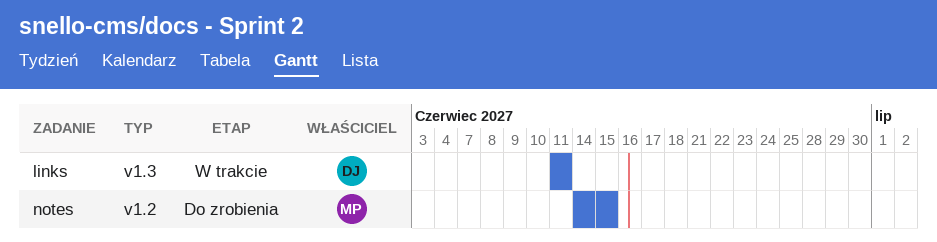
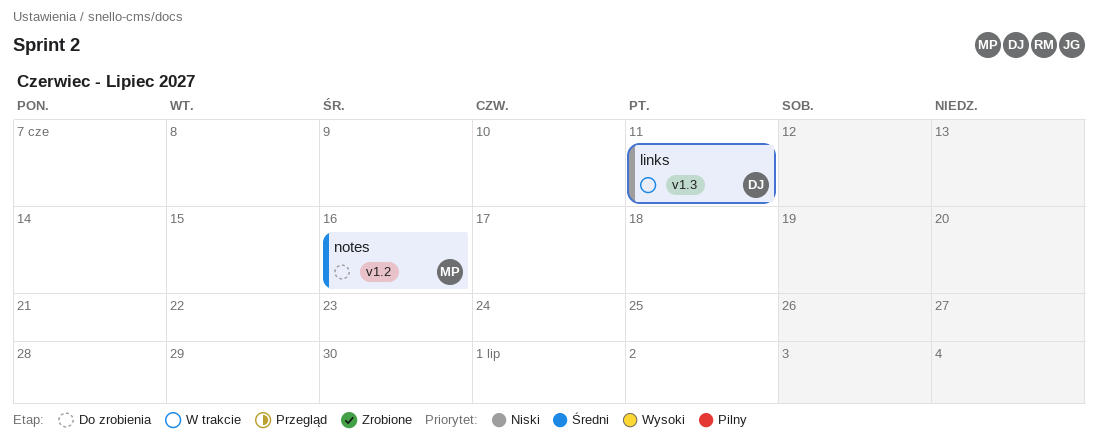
notes, due: Jun 15 -> Jun 16

